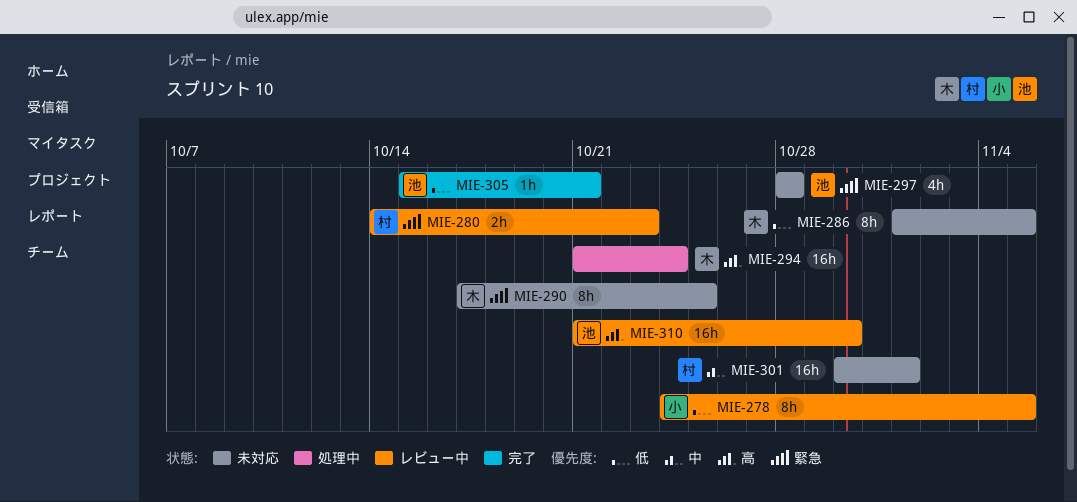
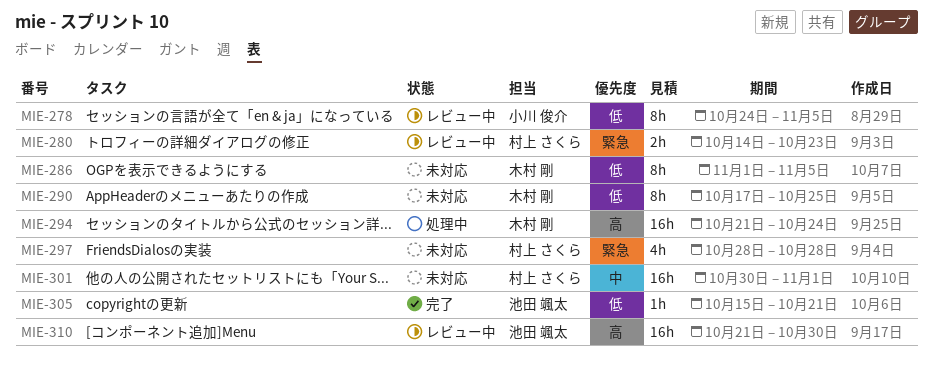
MIE-290, priority: 緊急 -> 低
MIE-297, owner: 池田 颯太 -> 村上 さくら

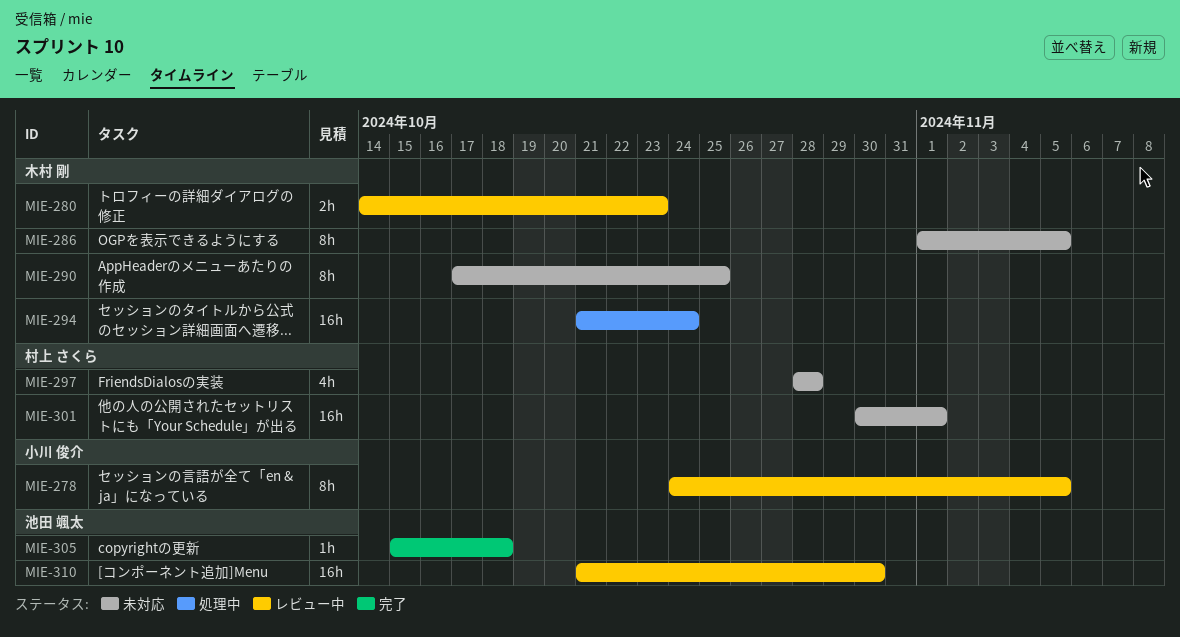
MIE-280, owner: 村上 さくら -> 木村 剛
MIE-305, due: Oct 21 -> Oct 18

